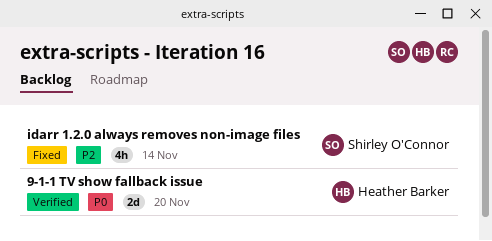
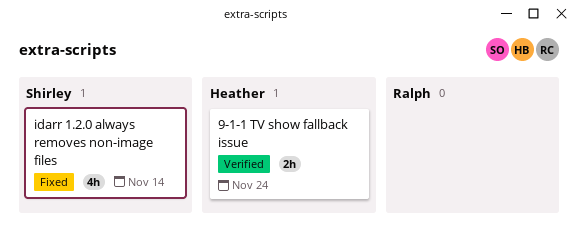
9-1-1 TV show fallback issue, estimate: 2d -> 2h
9-1-1 TV show fallback issue, due: Nov 20 -> Nov 24

